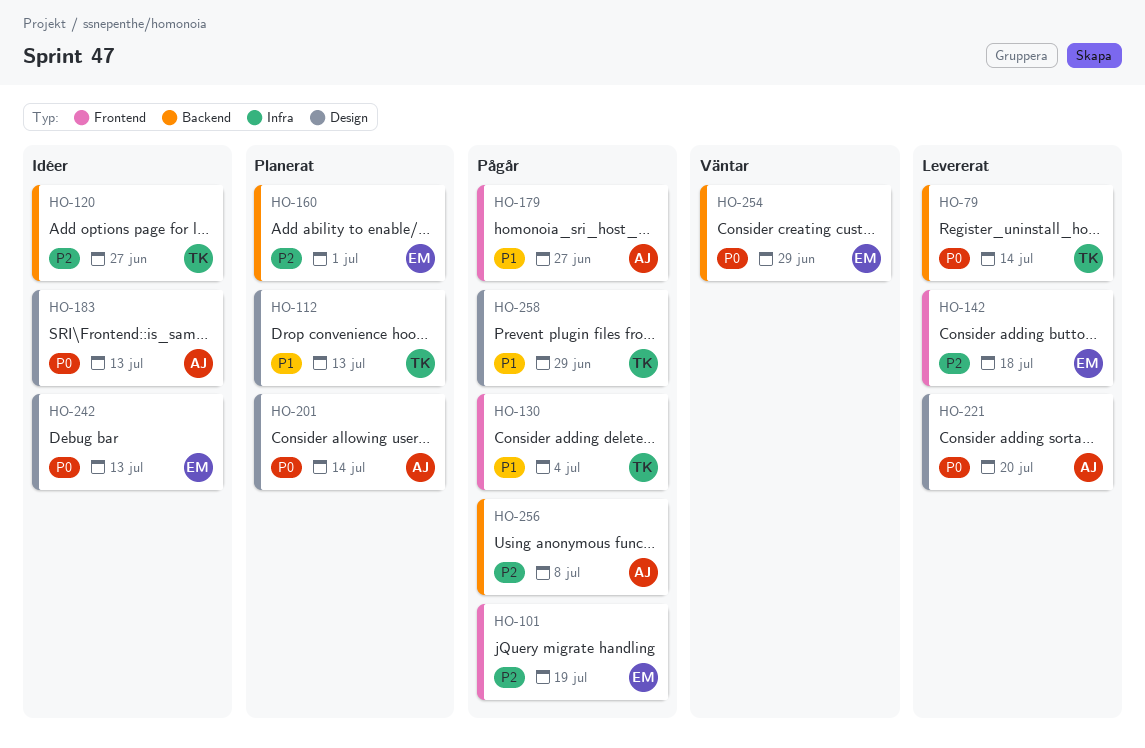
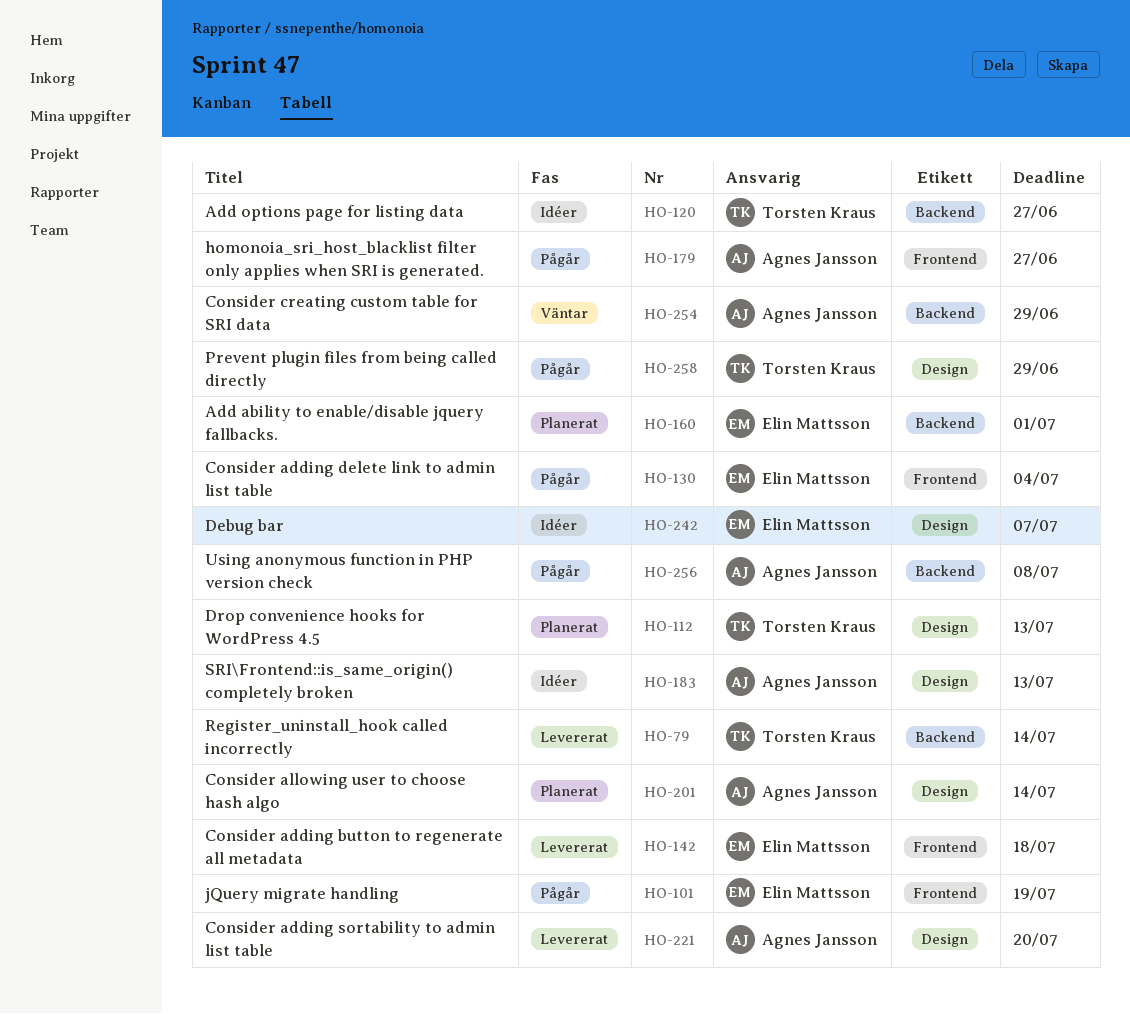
HO-130, owner: Torsten Kraus -> Elin Mattsson
HO-242, due: Jul 13 -> Jul 7
HO-254, owner: Elin Mattsson -> Agnes Jansson

